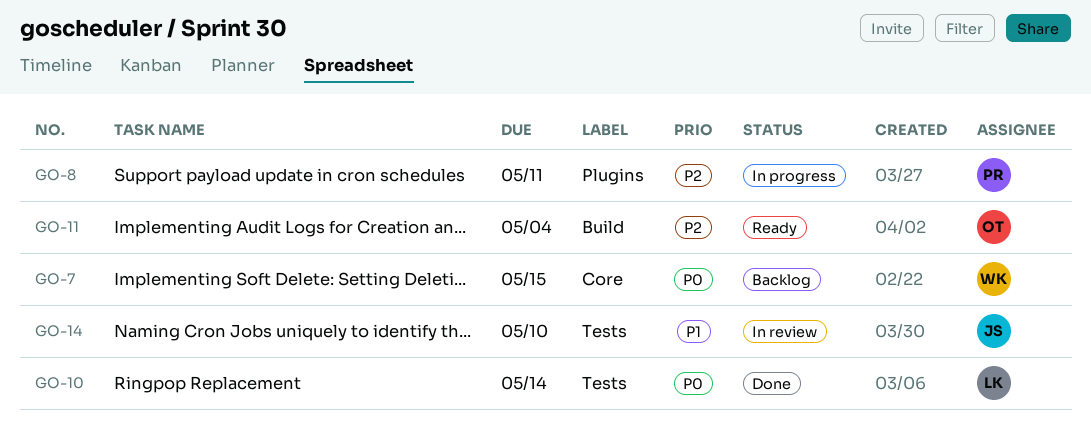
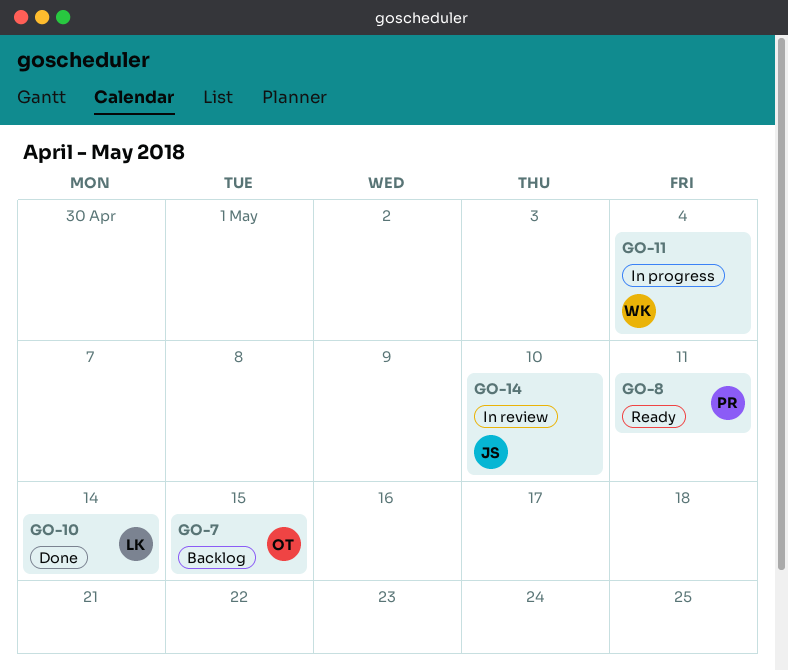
GO-7, owner: WK -> OT
GO-8, status: In progress -> Ready
GO-11, status: Ready -> In progress
GO-11, owner: OT -> WK

